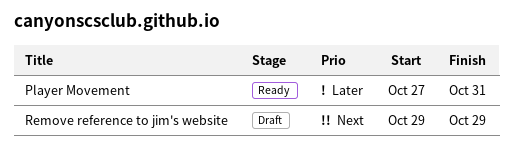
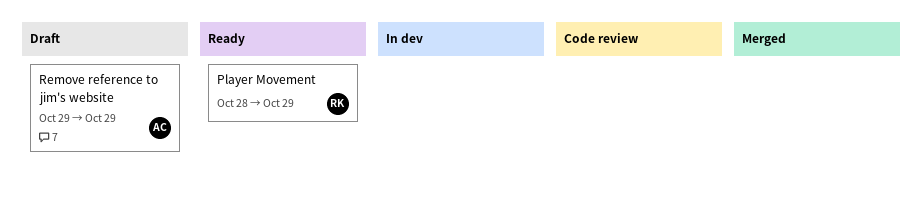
Player Movement, start: Oct 27 -> Oct 28
Player Movement, due: Oct 31 -> Oct 29

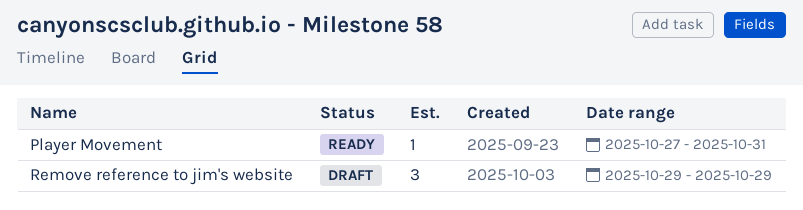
Player Movement, start: Oct 28 -> Oct 27
Player Movement, due: Oct 29 -> Oct 31

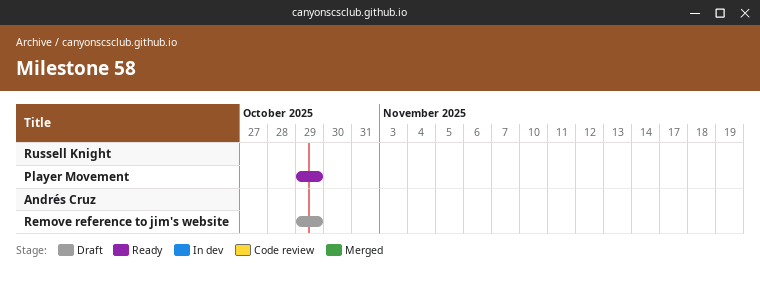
Player Movement, start: Oct 27 -> Oct 29
Player Movement, due: Oct 31 -> Oct 29

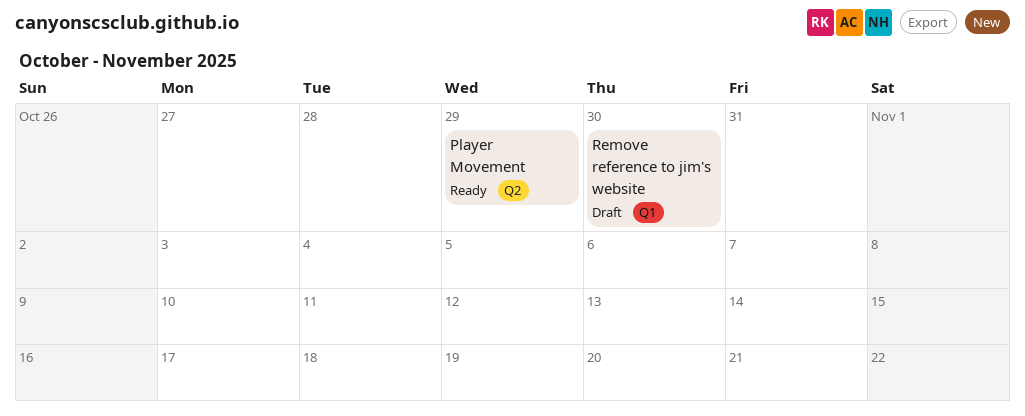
Remove reference to jim's website, due: Oct 29 -> Oct 30

